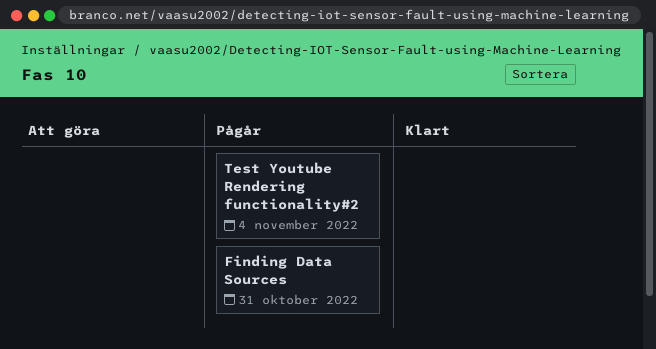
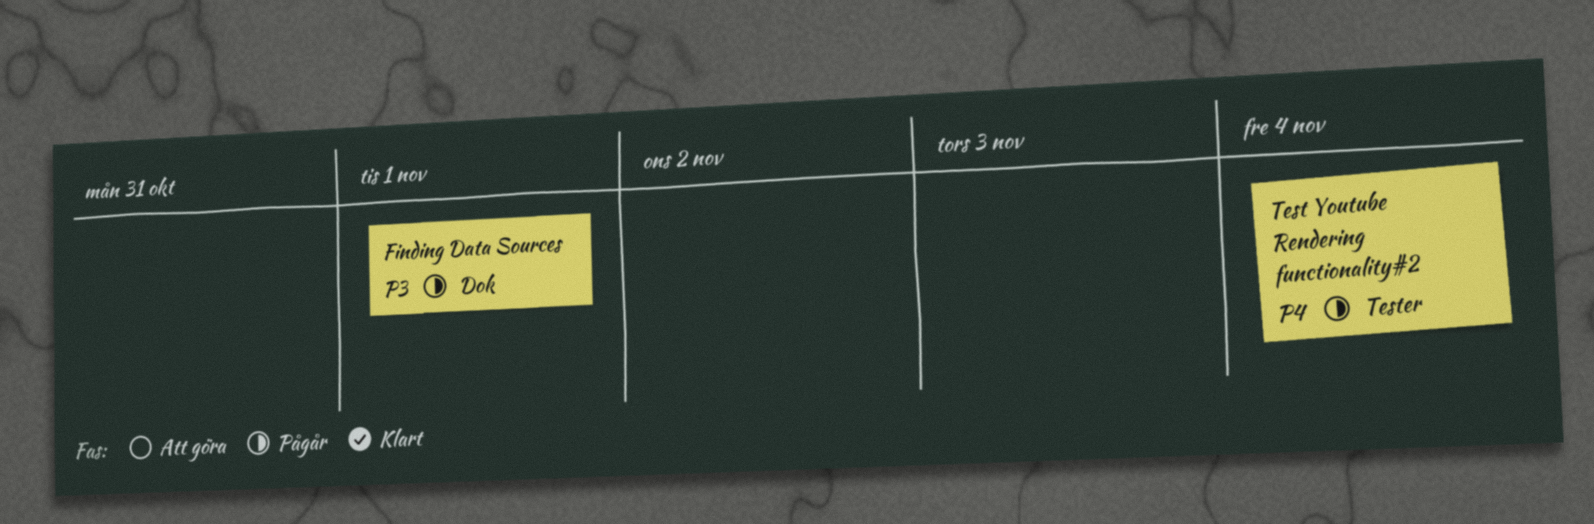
Finding Data Sources, due: Oct 31 -> Nov 1

